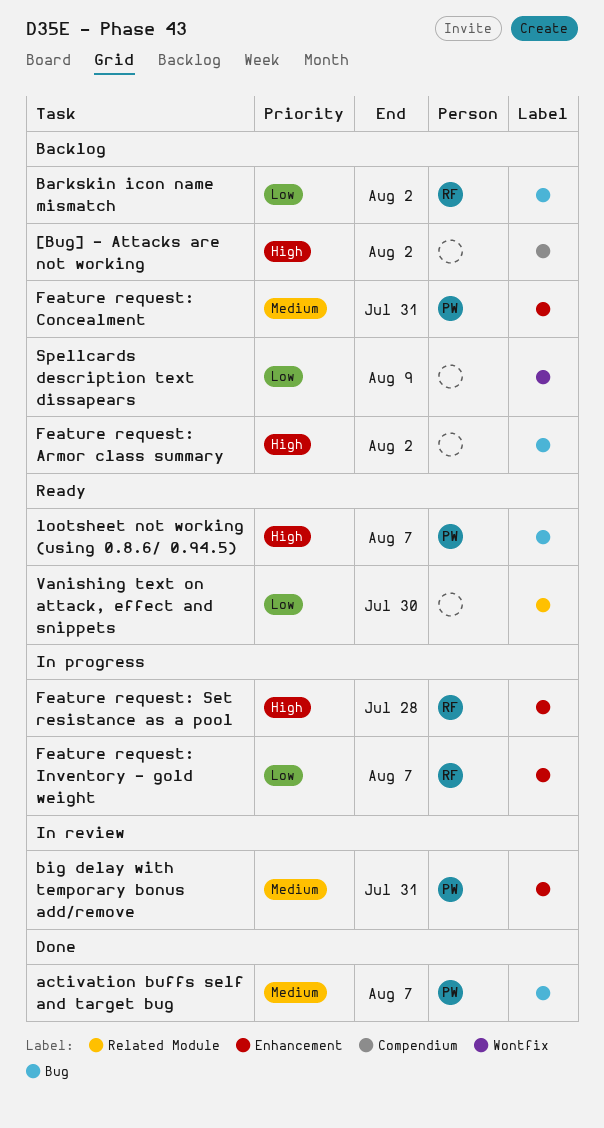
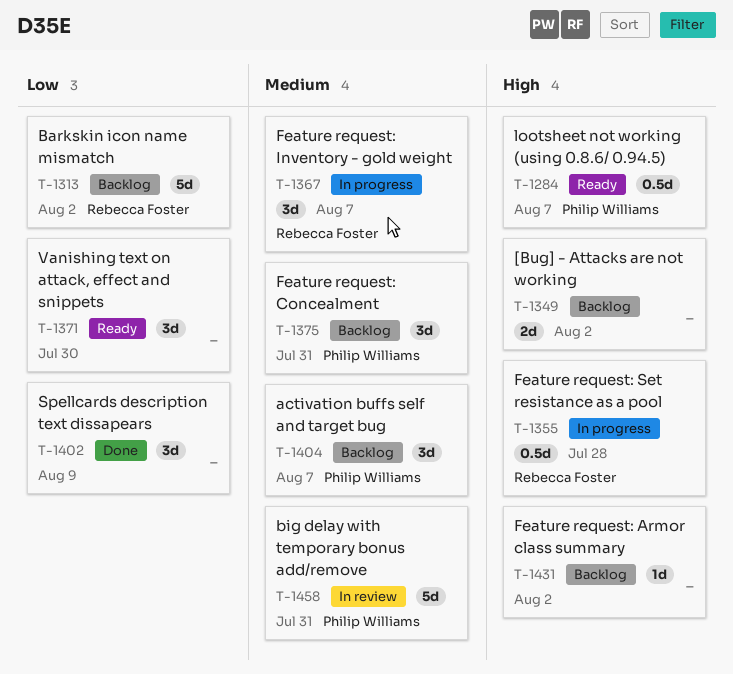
activation buffs self and target bug, status: Done -> Backlog
Feature request: Inventory - gold weight, priority: Low -> Medium
Spellcards description text dissapears, status: Backlog -> Done

